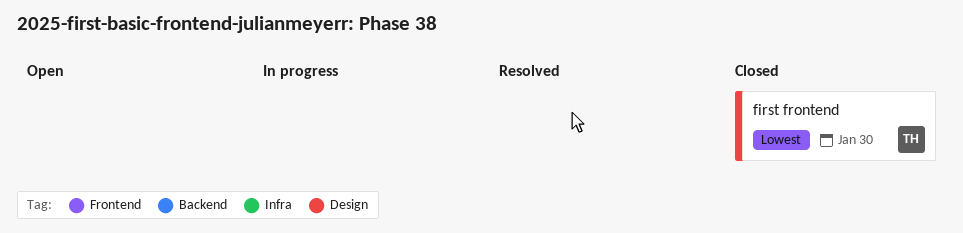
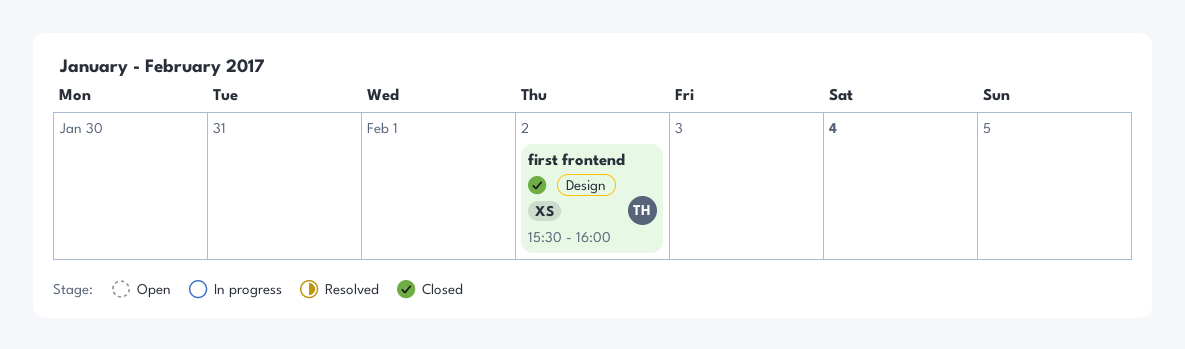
first frontend, day: Jan 30 -> Feb 2

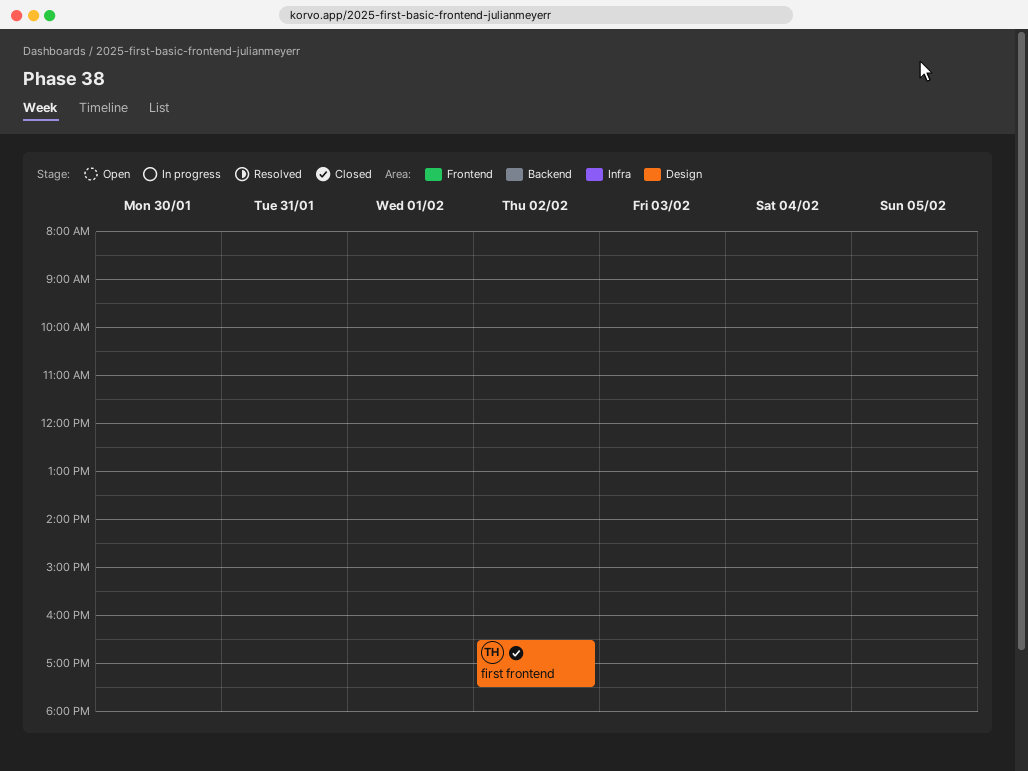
first frontend, begins: 15:30 -> 16:30
first frontend, ends: 16:00 -> 17:30

